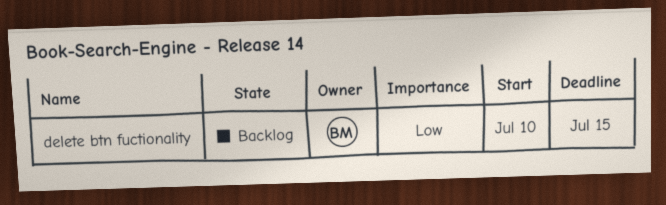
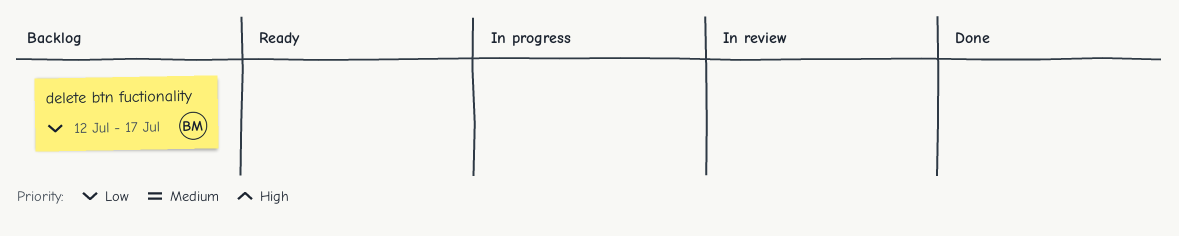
delete btn fuctionality, start: Jul 10 -> Jul 12
delete btn fuctionality, due: Jul 15 -> Jul 17

